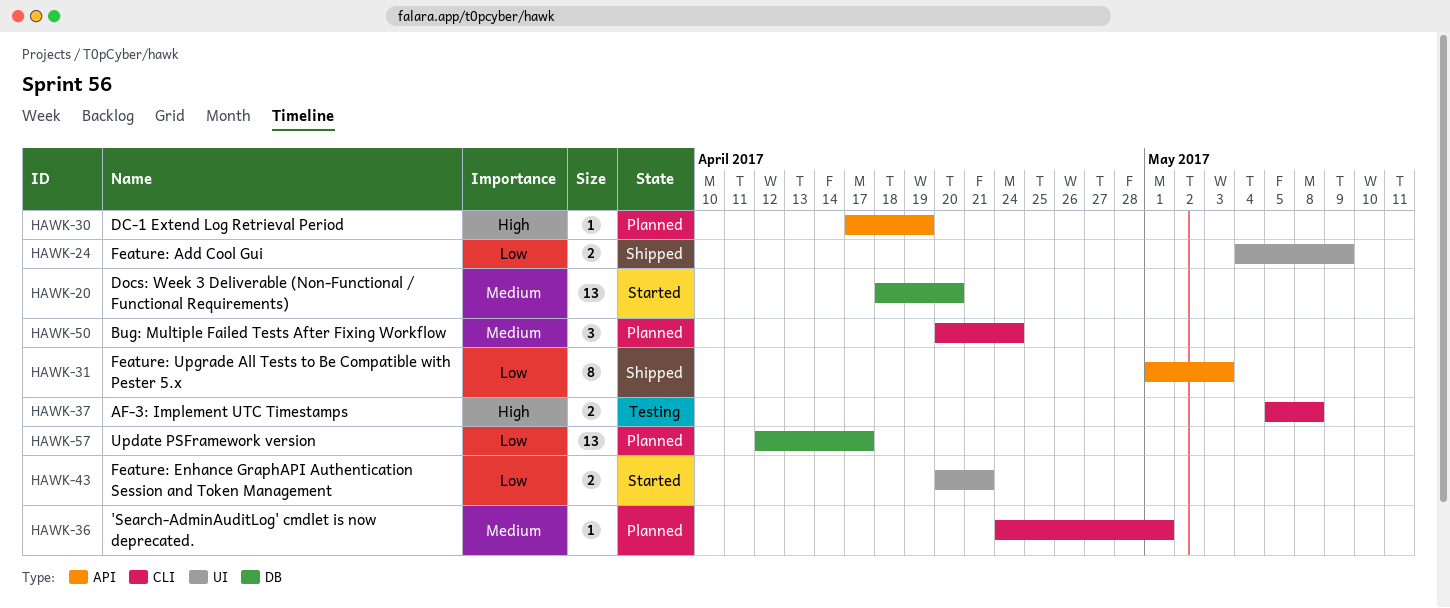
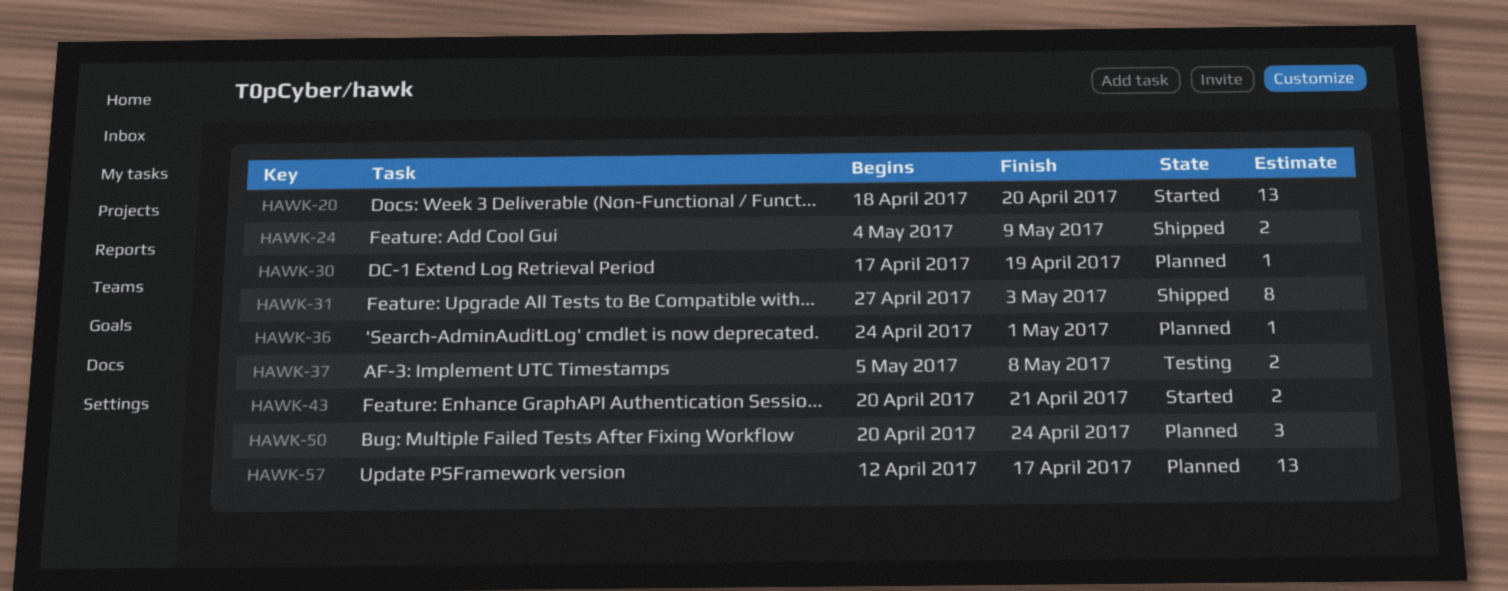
HAWK-31, start: May 1 -> Apr 27

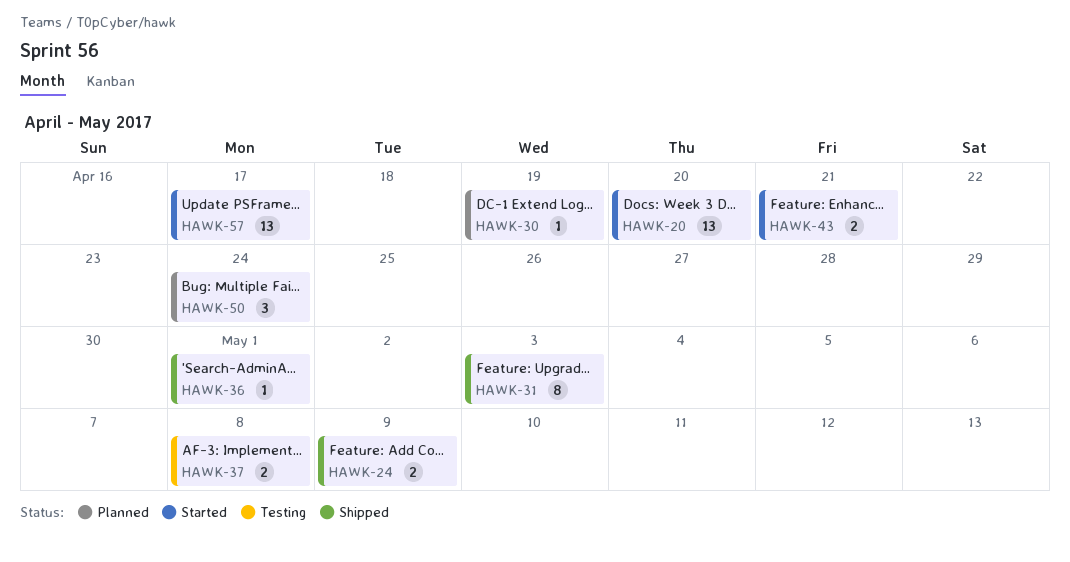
HAWK-36, status: Planned -> Shipped
HAWK-57, status: Planned -> Started

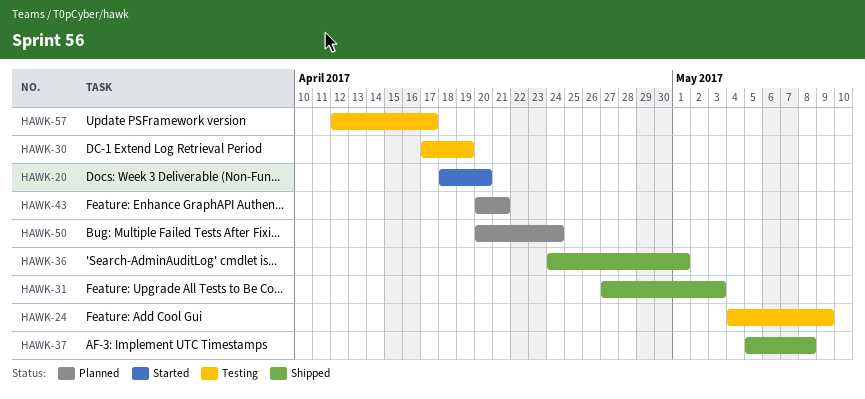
HAWK-24, status: Shipped -> Testing
HAWK-30, status: Planned -> Testing
HAWK-37, status: Testing -> Shipped
HAWK-43, status: Started -> Planned
HAWK-57, status: Started -> Testing

